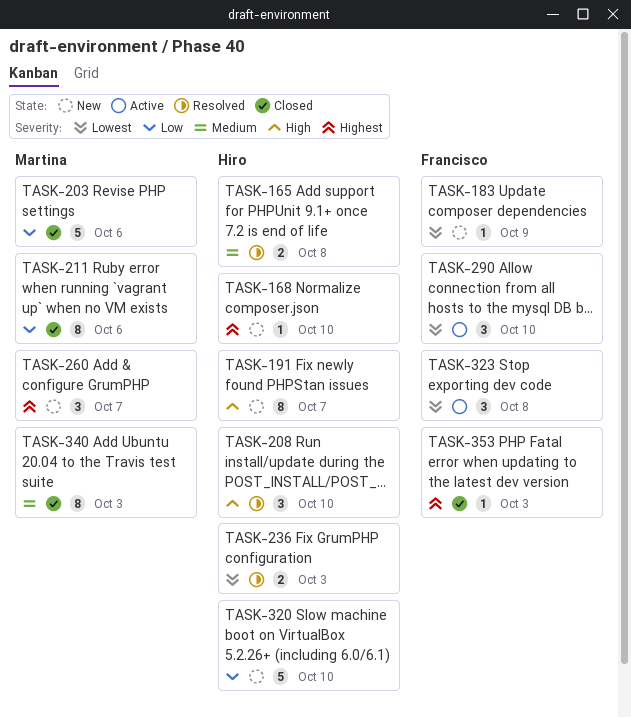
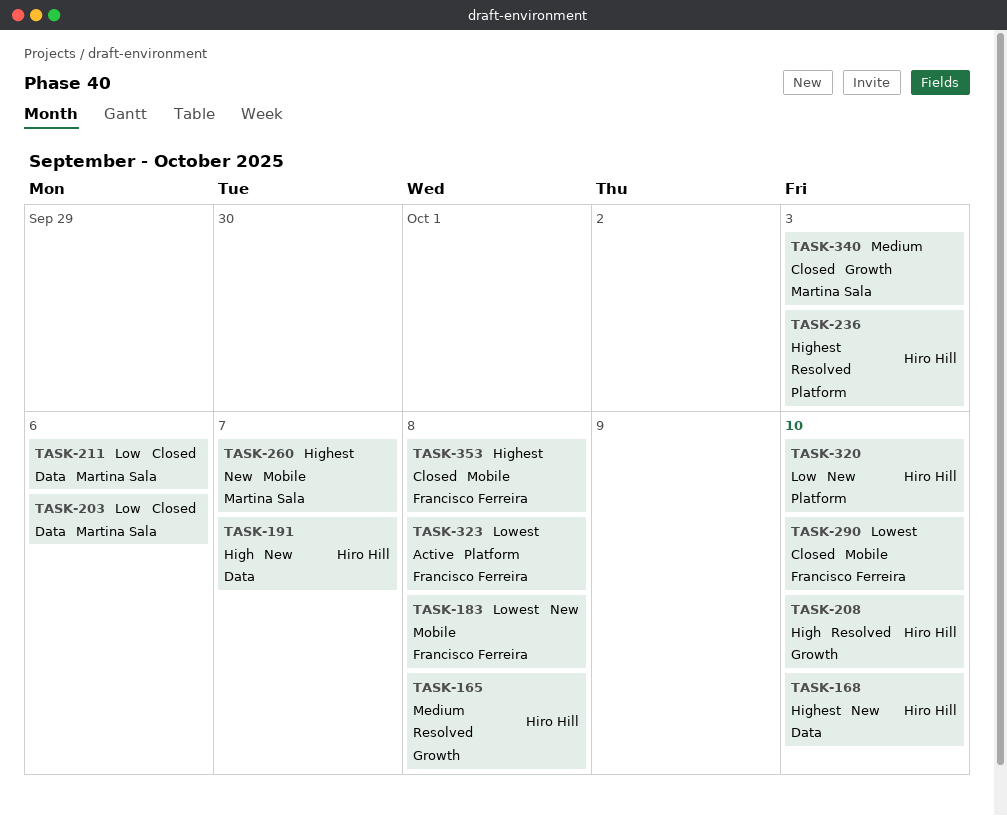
TASK-183, due: Oct 9 -> Oct 8
TASK-236, priority: Lowest -> Highest
TASK-290, status: Active -> Closed
TASK-353, due: Oct 3 -> Oct 8

